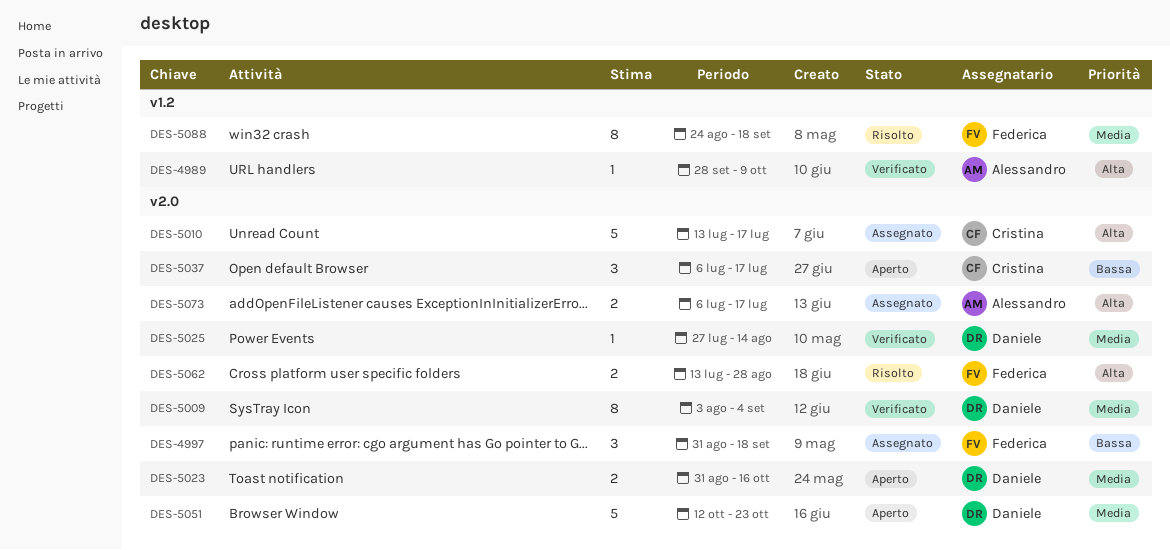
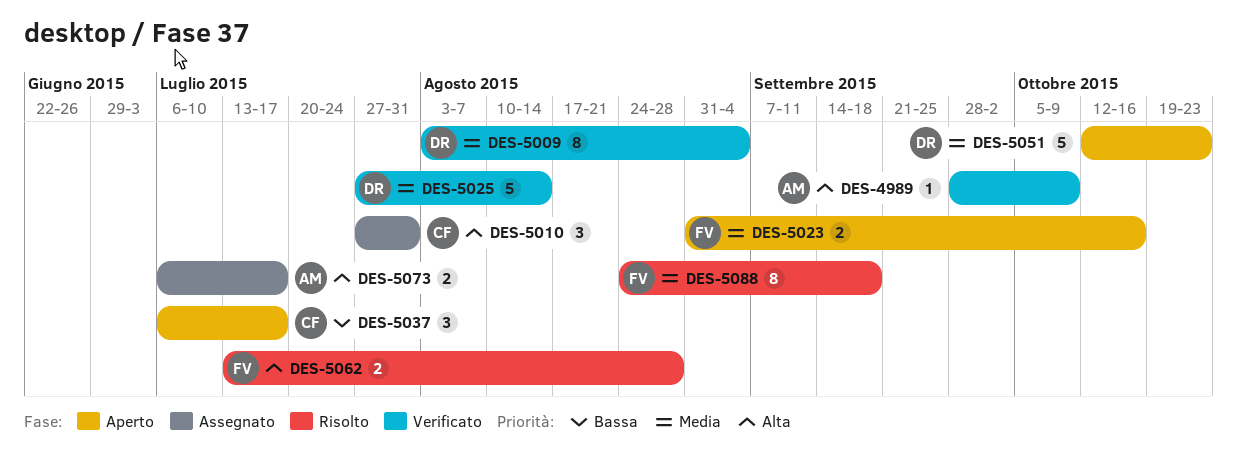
DES-4997: present -> none
DES-5010, estimate: 5 -> 3
DES-5010, start: Jul 13 -> Jul 27
DES-5010, due: Jul 17 -> Jul 31
DES-5023, owner: Daniele -> Federica
DES-5025, estimate: 1 -> 5

